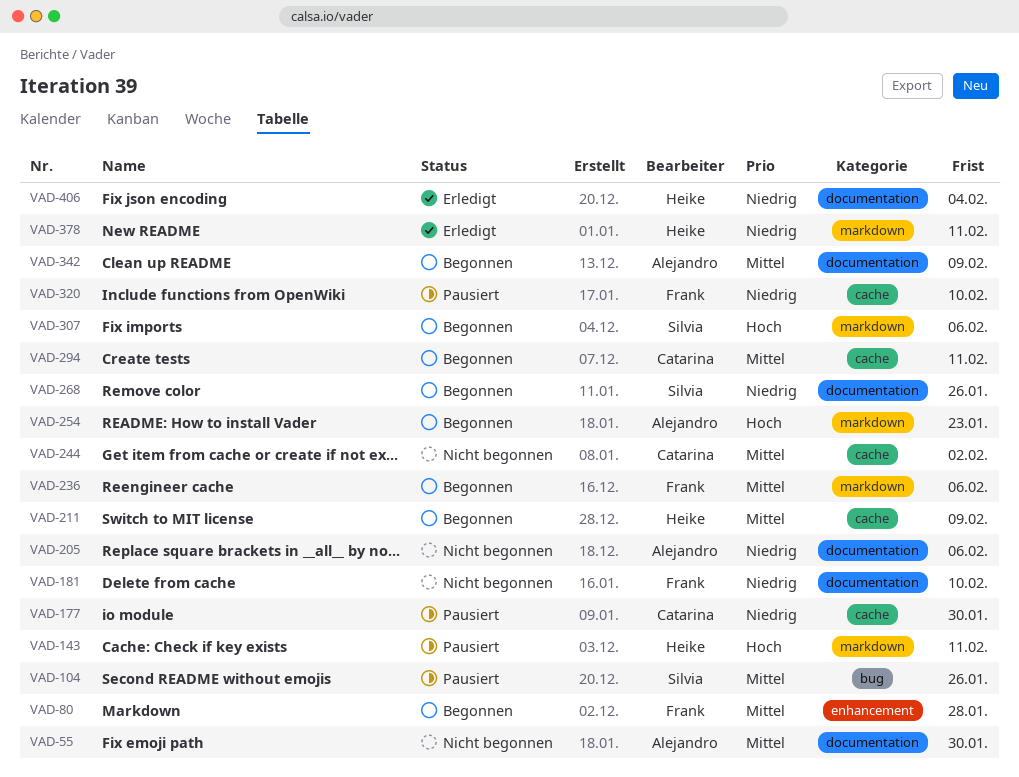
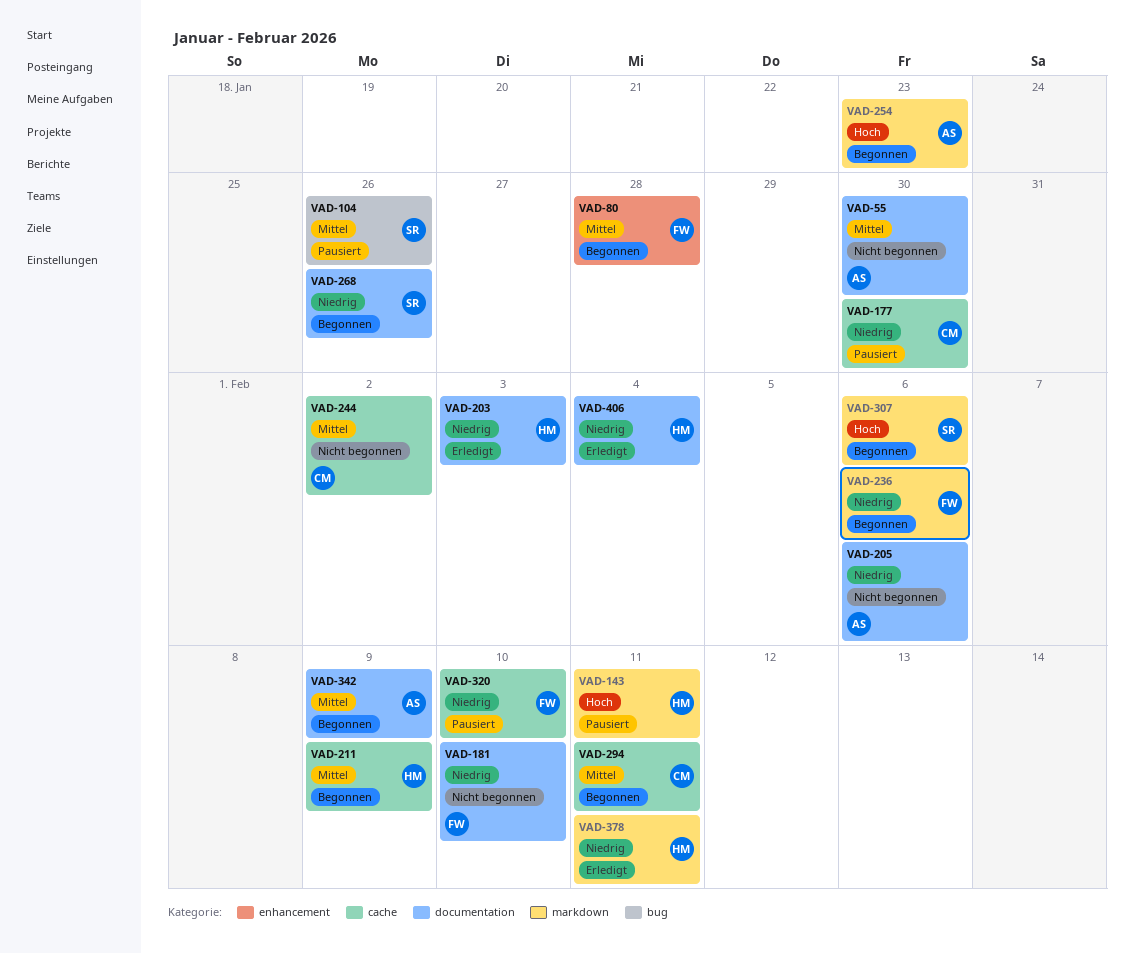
VAD-203: none -> present
VAD-236, priority: Mittel -> Niedrig

